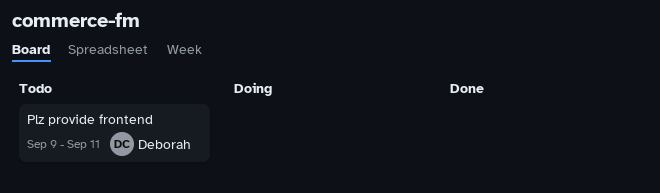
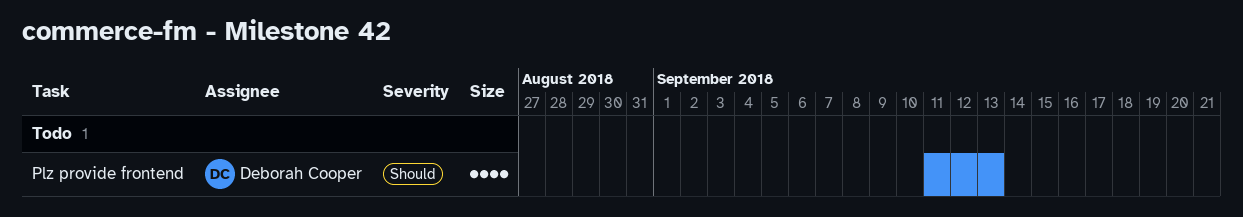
Plz provide frontend, start: Sep 9 -> Sep 11
Plz provide frontend, due: Sep 11 -> Sep 13

